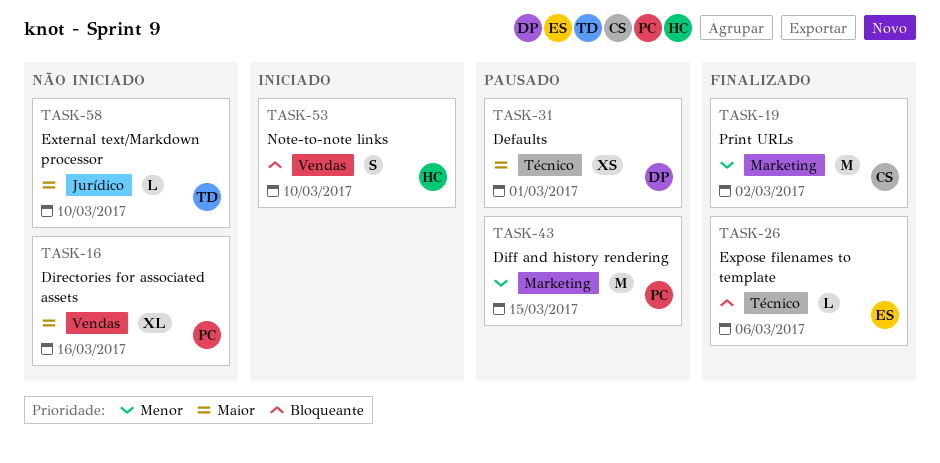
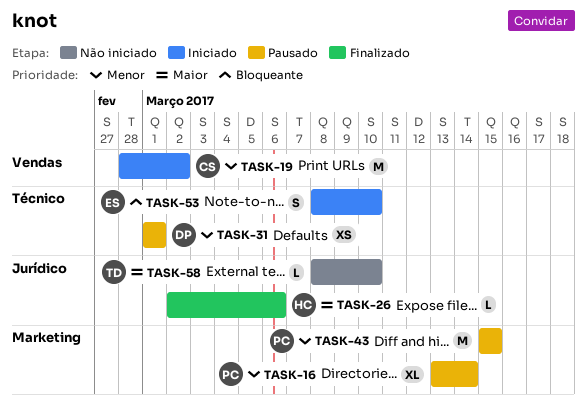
TASK-16, status: Não iniciado -> Pausado
TASK-16, priority: Maior -> Menor
TASK-16, label: Vendas -> Marketing
TASK-16, due: Mar 16 -> Mar 14
TASK-19, status: Finalizado -> Iniciado
TASK-19, label: Marketing -> Vendas
TASK-26, owner: ES -> HC
TASK-26, priority: Bloqueante -> Maior
TASK-26, label: Técnico -> Jurídico
TASK-31, priority: Maior -> Menor
TASK-53, owner: HC -> ES
TASK-53, label: Vendas -> Técnico

